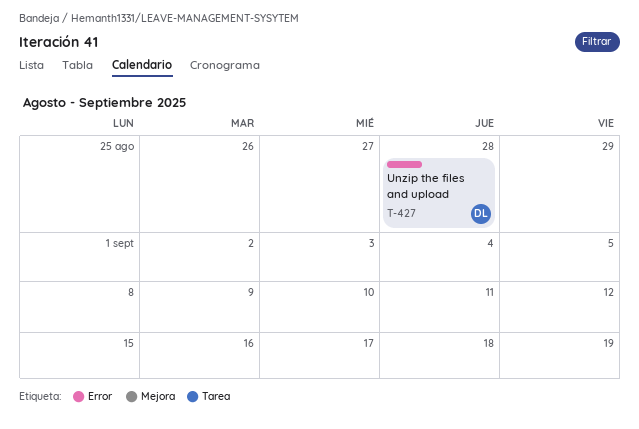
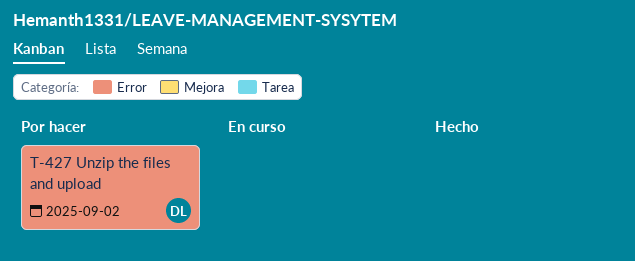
T-427, due: Aug 28 -> Sep 2

